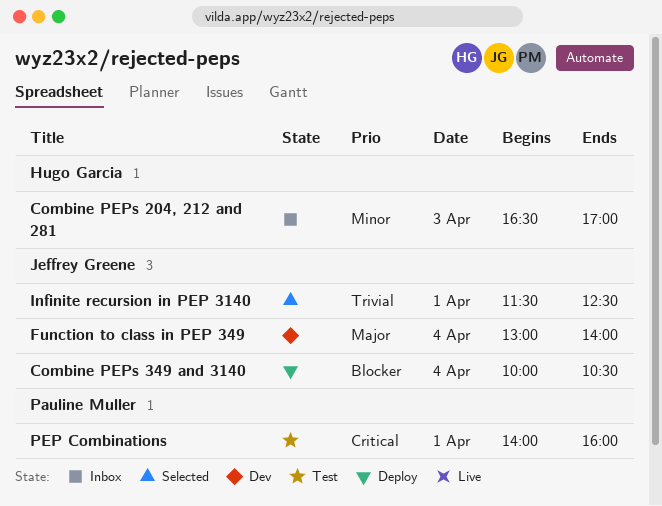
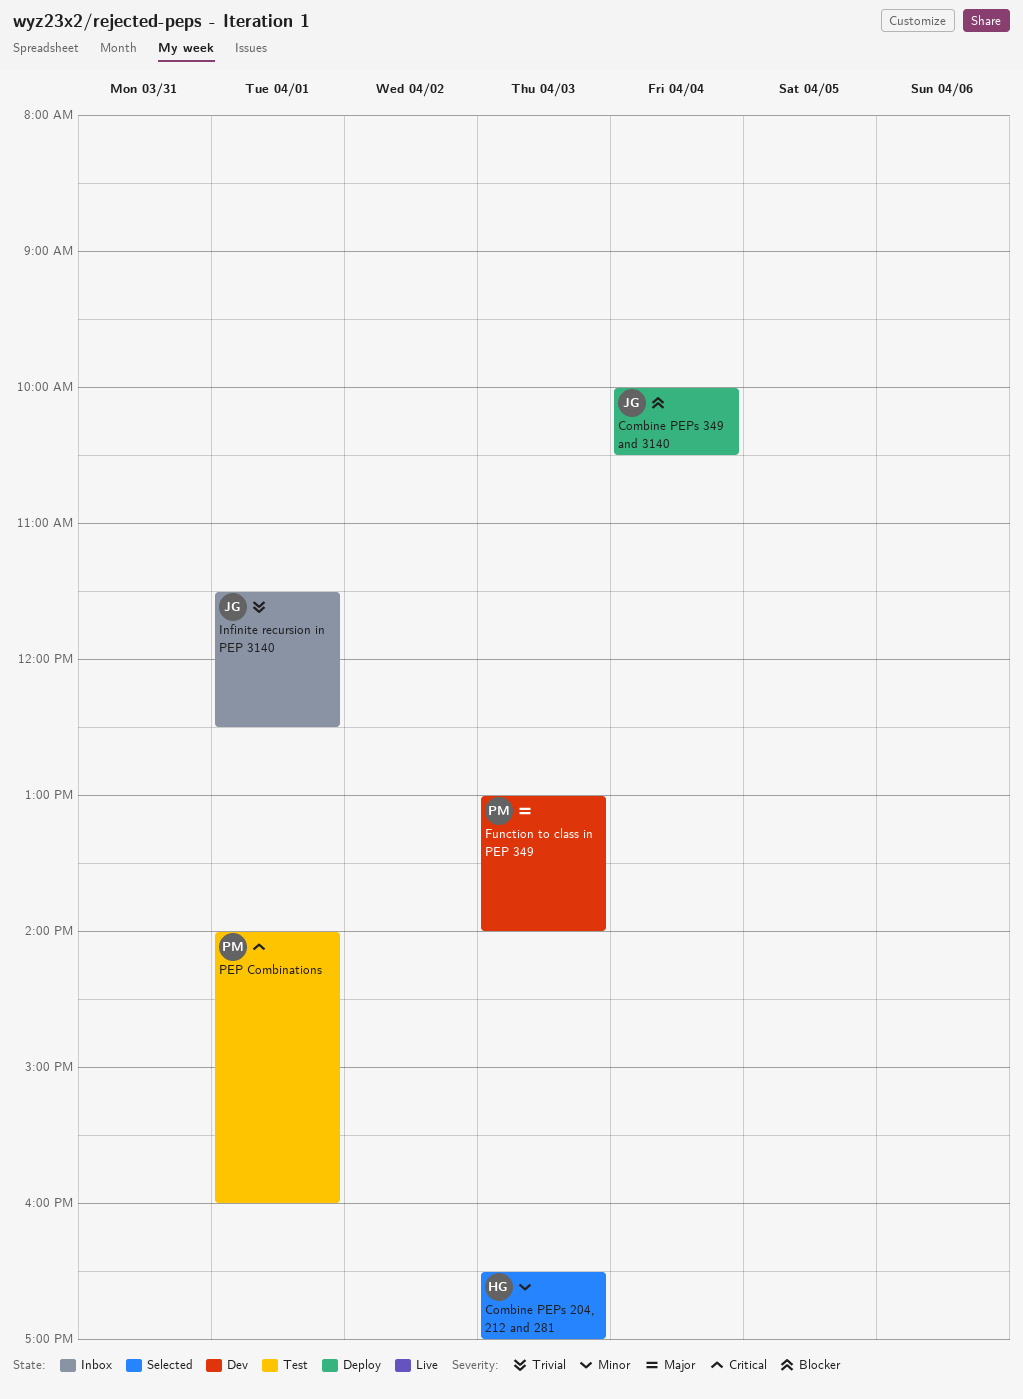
Combine PEPs 204, 212 and 281, status: Inbox -> Selected
Function to class in PEP 349, owner: Jeffrey Greene -> Pauline Muller
Function to class in PEP 349, day: Apr 4 -> Apr 3
Infinite recursion in PEP 3140, status: Selected -> Inbox

